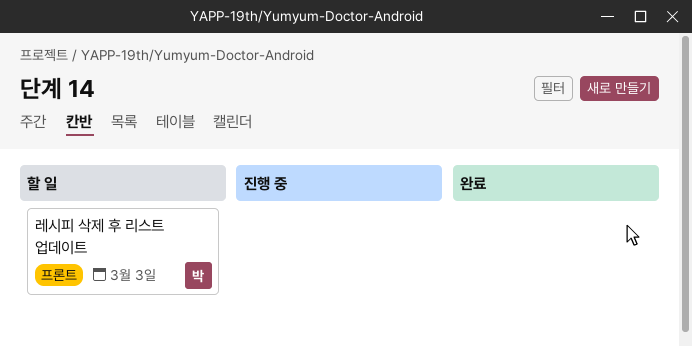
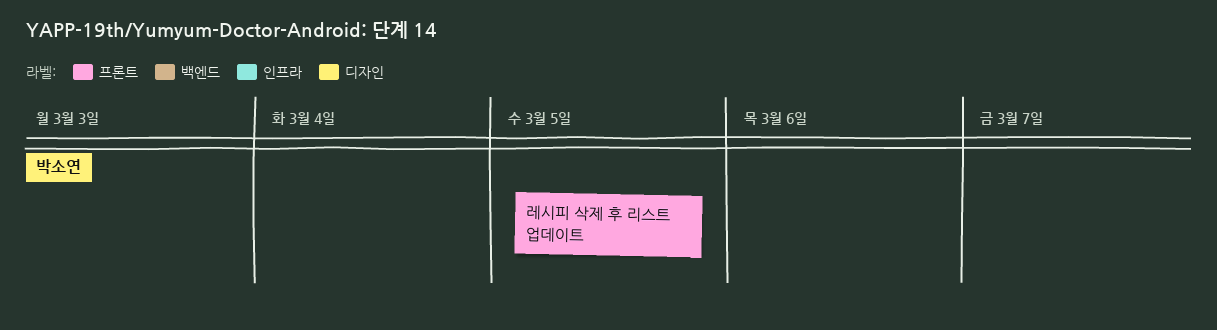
레시피 삭제 후 리스트 업데이트, due: Mar 3 -> Mar 5

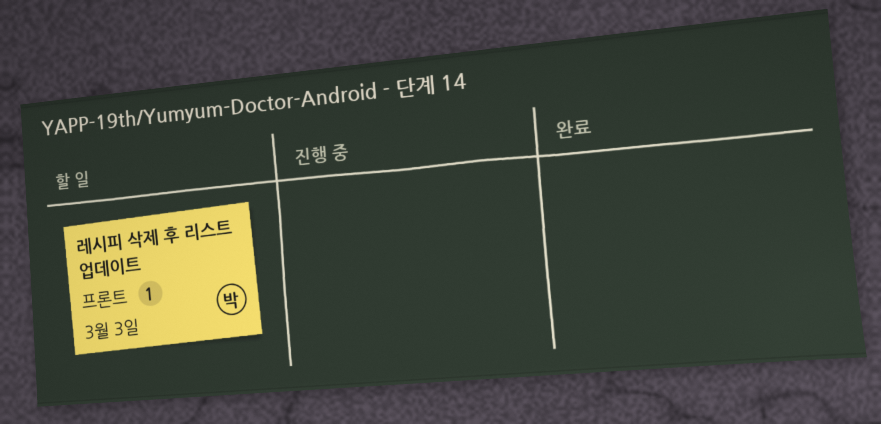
레시피 삭제 후 리스트 업데이트, due: Mar 5 -> Mar 3

